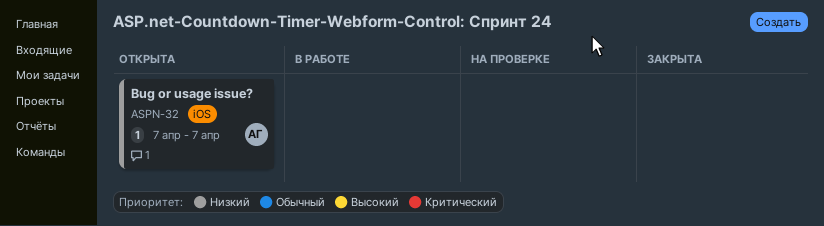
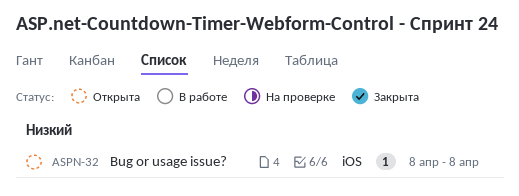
ASPN-32, start: Apr 7 -> Apr 8
ASPN-32, due: Apr 7 -> Apr 8

